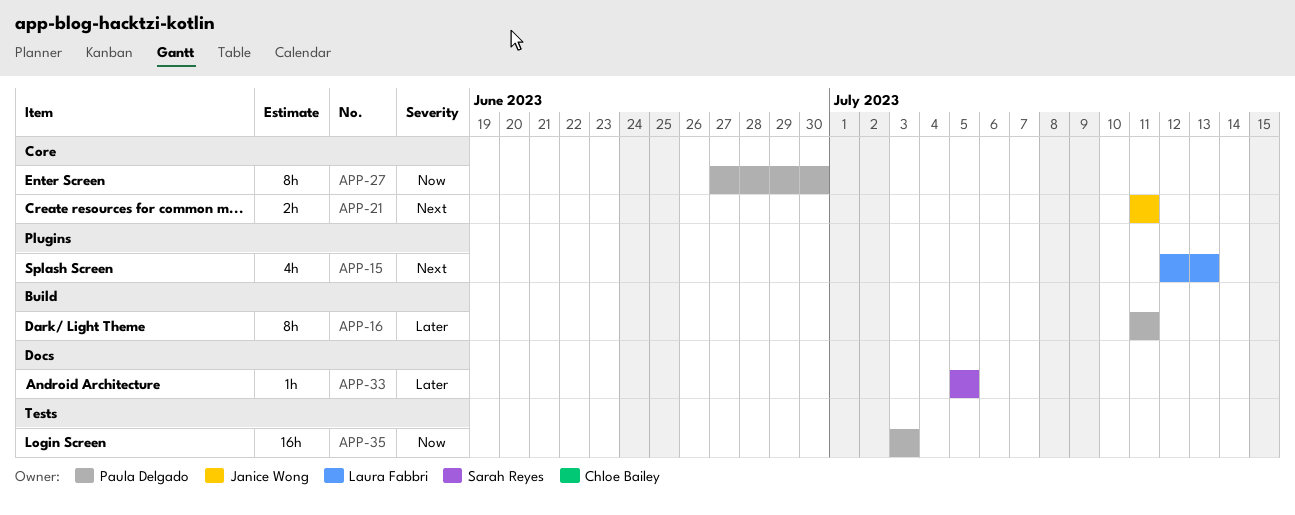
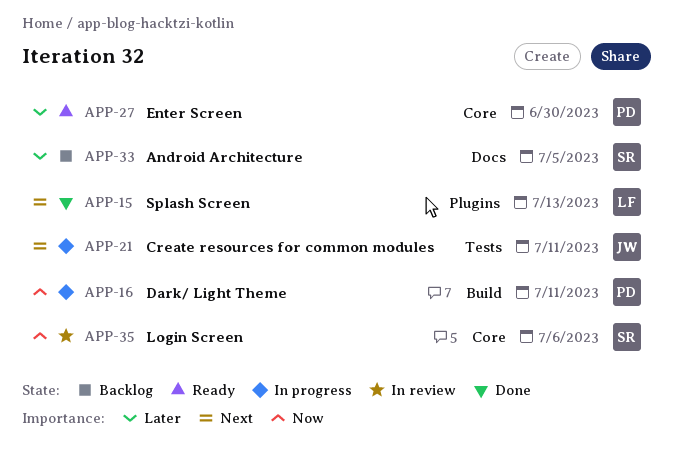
APP-16, priority: Later -> Now
APP-21, label: Core -> Tests
APP-27, priority: Now -> Later
APP-35, owner: Paula Delgado -> Sarah Reyes
APP-35, label: Tests -> Core
APP-35, due: Jul 3 -> Jul 6

